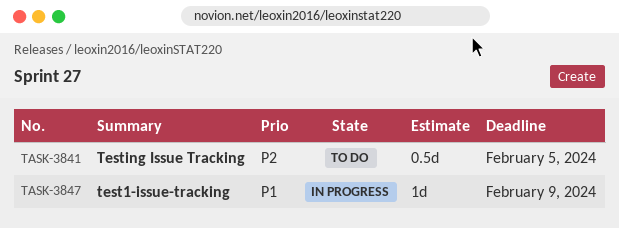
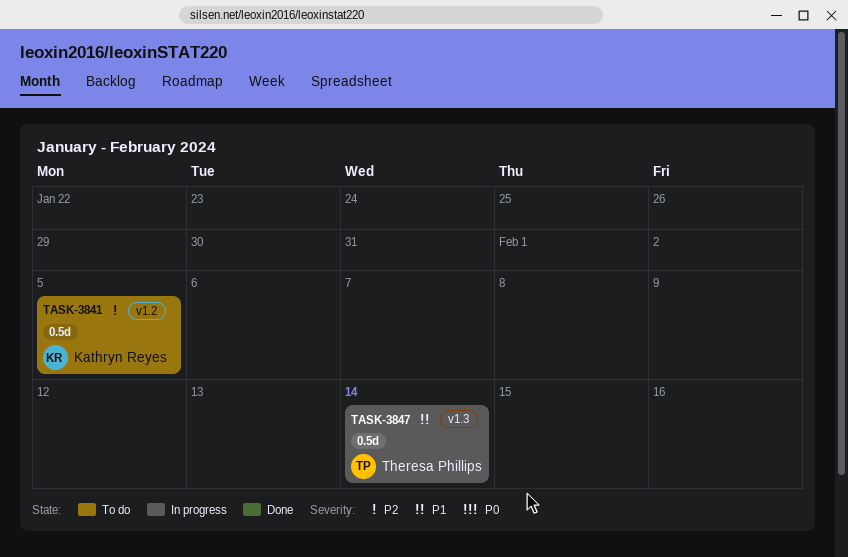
TASK-3847, estimate: 1d -> 0.5d
TASK-3847, due: Feb 9 -> Feb 14

